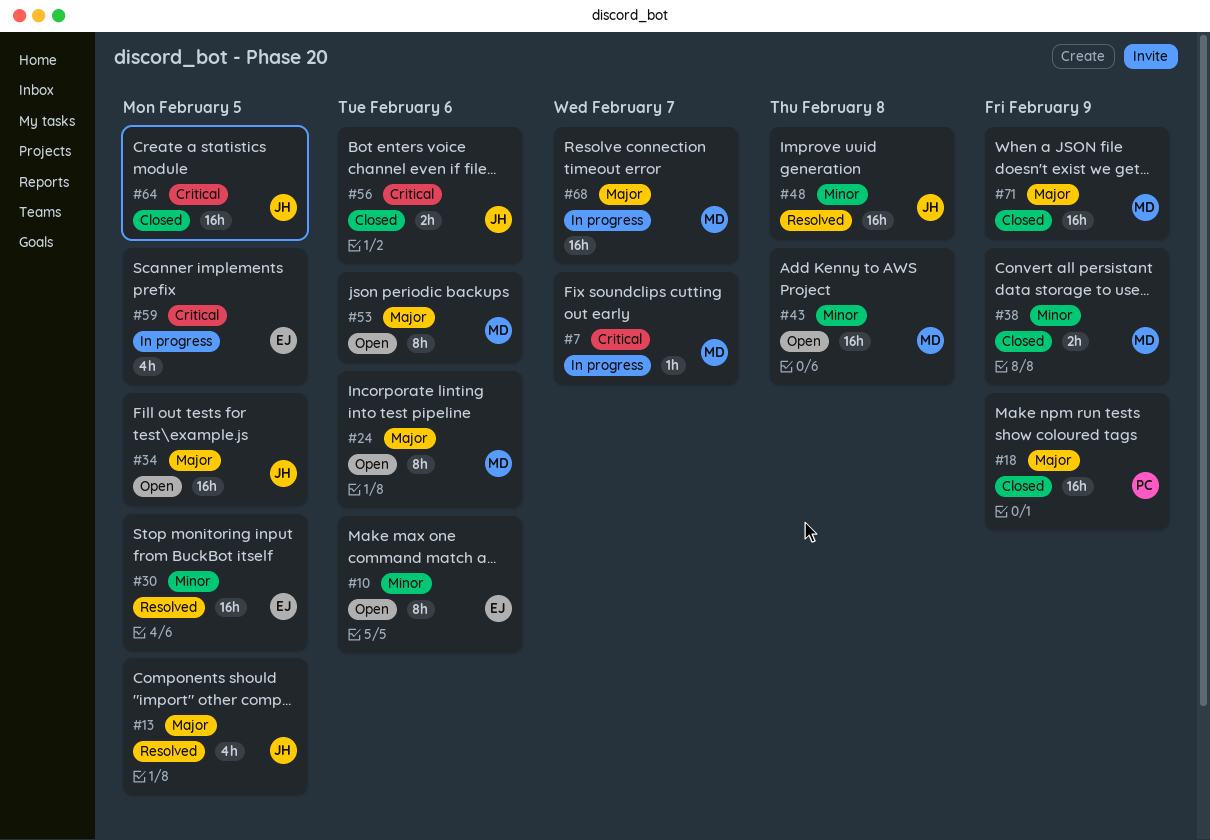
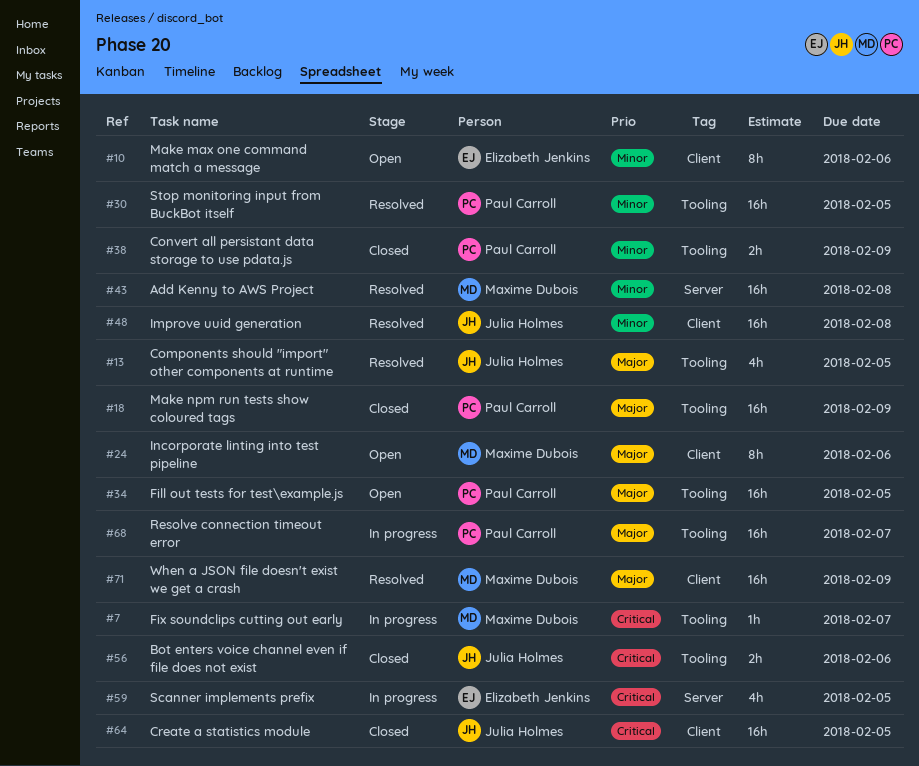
#30, owner: Elizabeth Jenkins -> Paul Carroll
#34, owner: Julia Holmes -> Paul Carroll
#38, owner: Maxime Dubois -> Paul Carroll
#43, status: Open -> Resolved
#53: present -> none
#68, owner: Maxime Dubois -> Paul Carroll
#71, status: Closed -> Resolved

